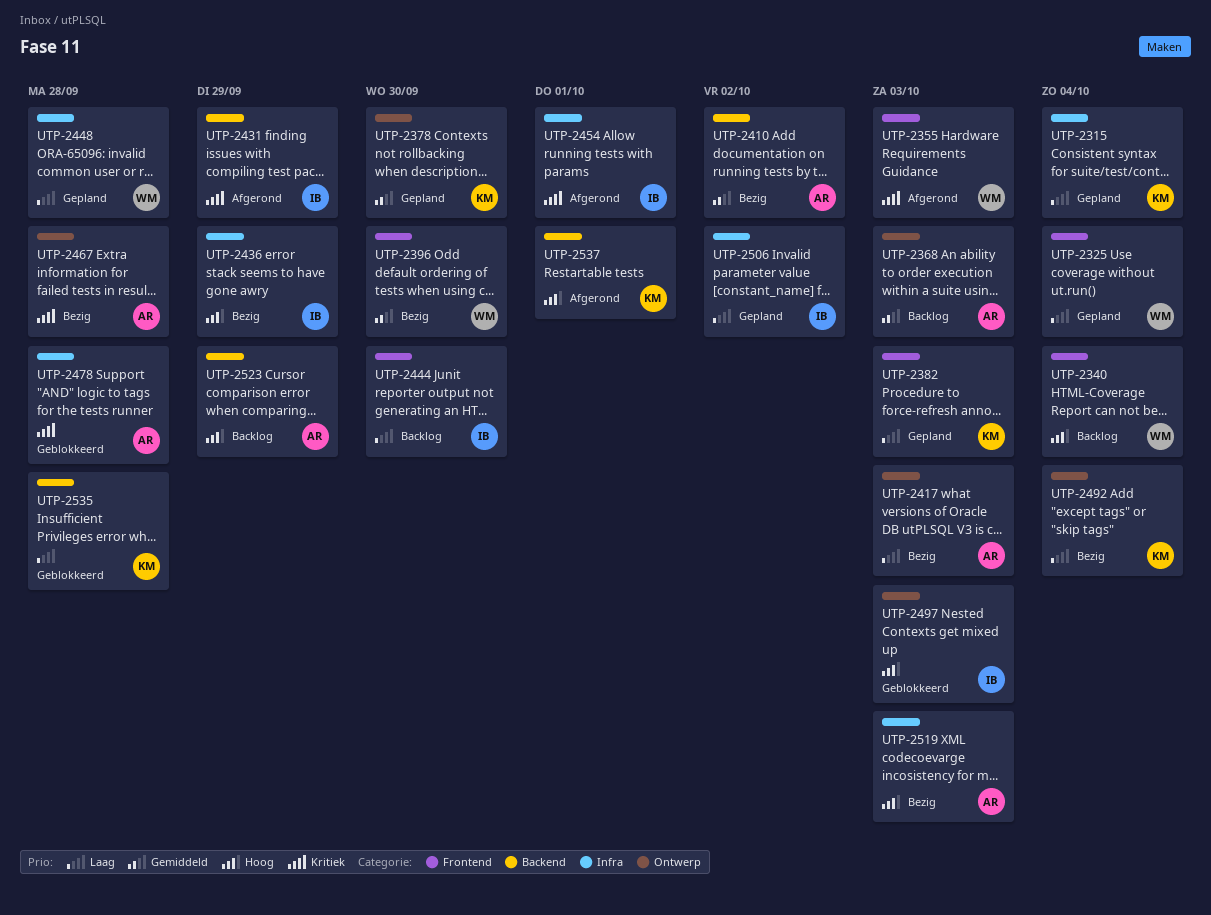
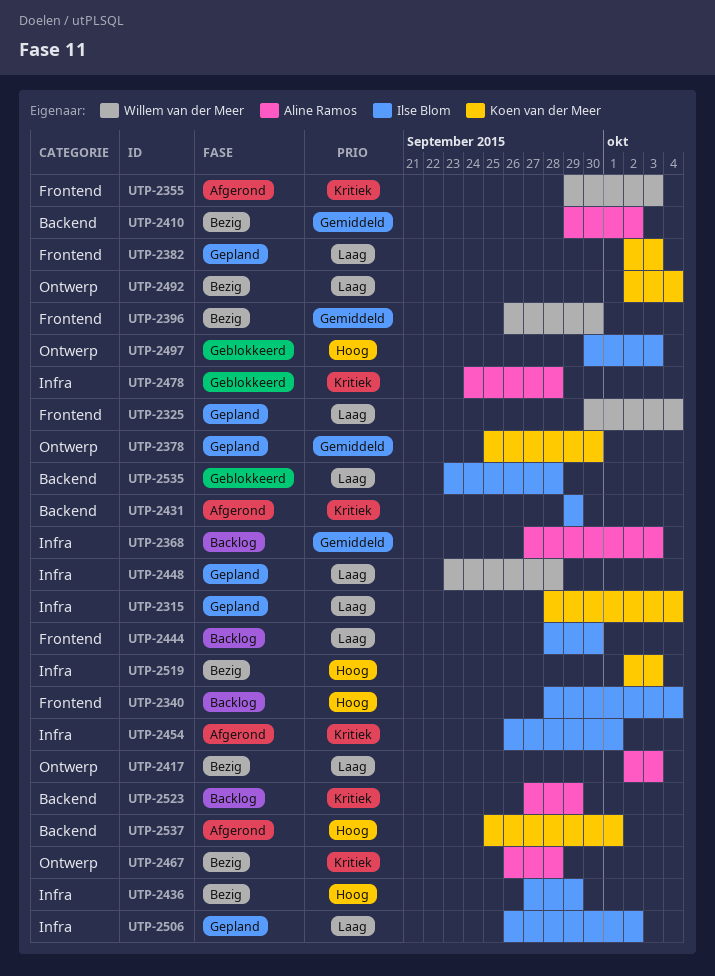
UTP-2340, owner: Willem van der Meer -> Ilse Blom
UTP-2368, label: Ontwerp -> Infra
UTP-2519, owner: Aline Ramos -> Koen van der Meer
UTP-2523, priority: Hoog -> Kritiek
UTP-2535, owner: Koen van der Meer -> Ilse Blom

